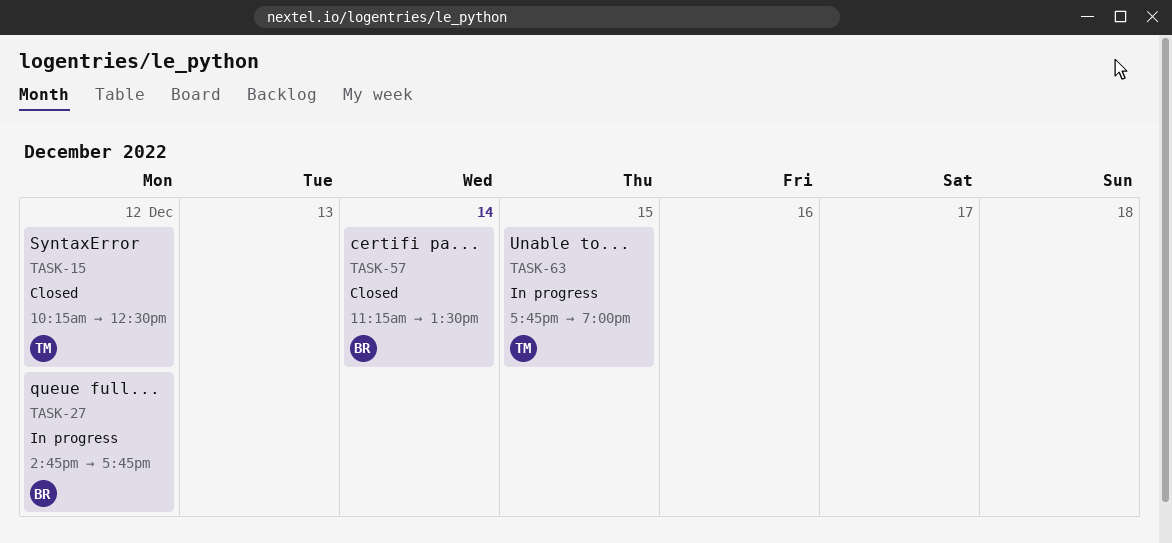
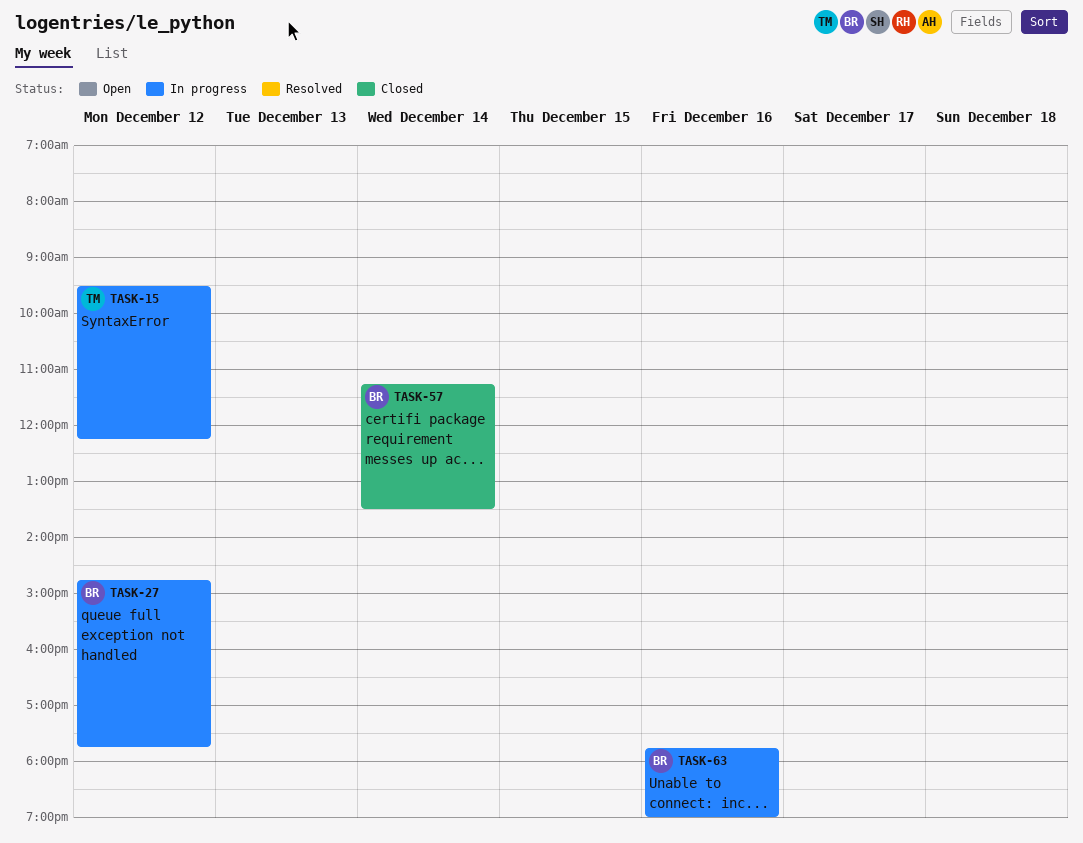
TASK-15, status: Closed -> In progress
TASK-15, begins: 10:15 -> 09:30
TASK-15, ends: 12:30 -> 12:15
TASK-63, owner: TM -> BR
TASK-63, day: Dec 15 -> Dec 16

